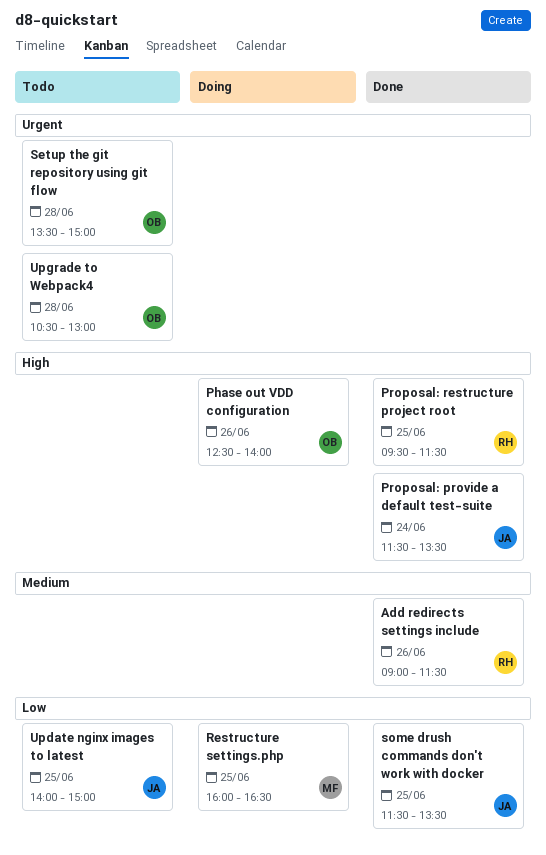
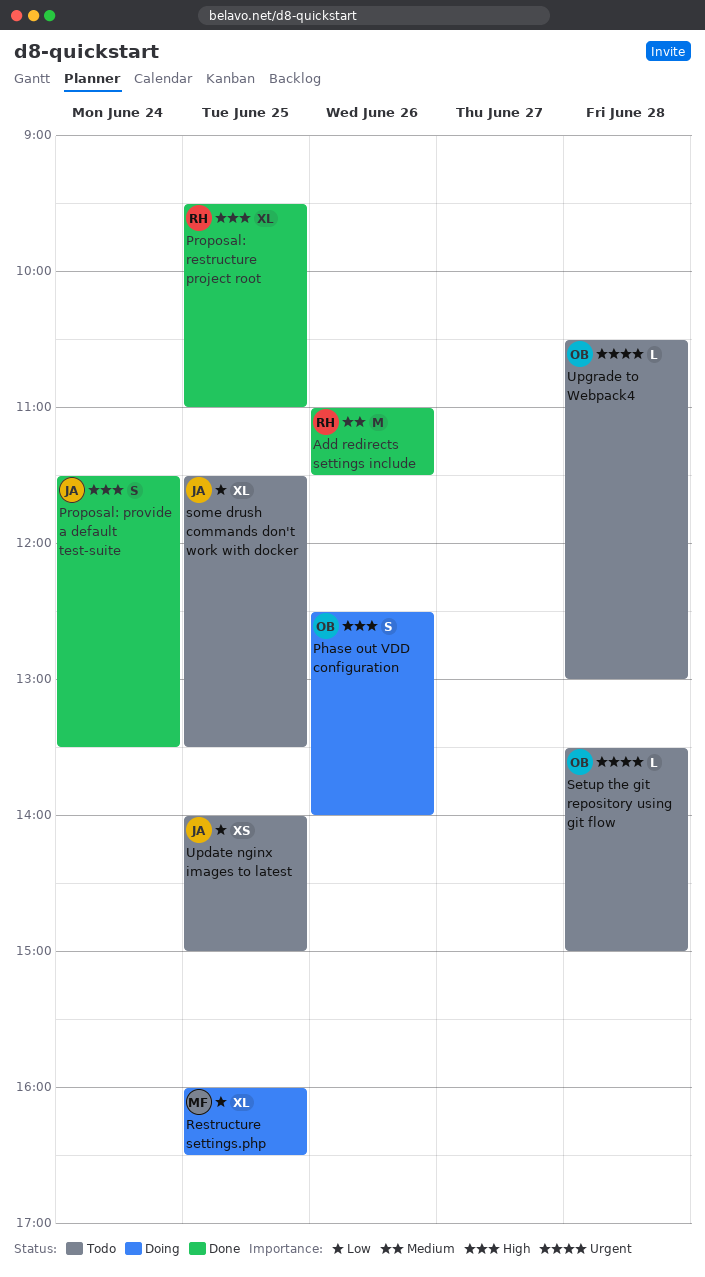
Add redirects settings include, begins: 09:00 -> 11:00
Proposal: restructure project root, ends: 11:30 -> 11:00
some drush commands don't work with docker, status: Done -> Todo

